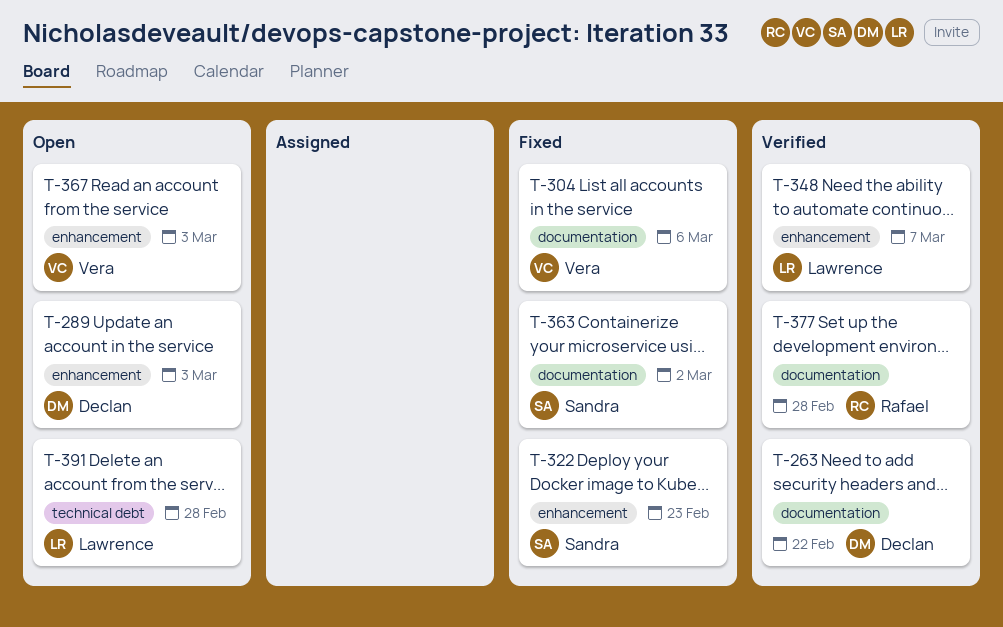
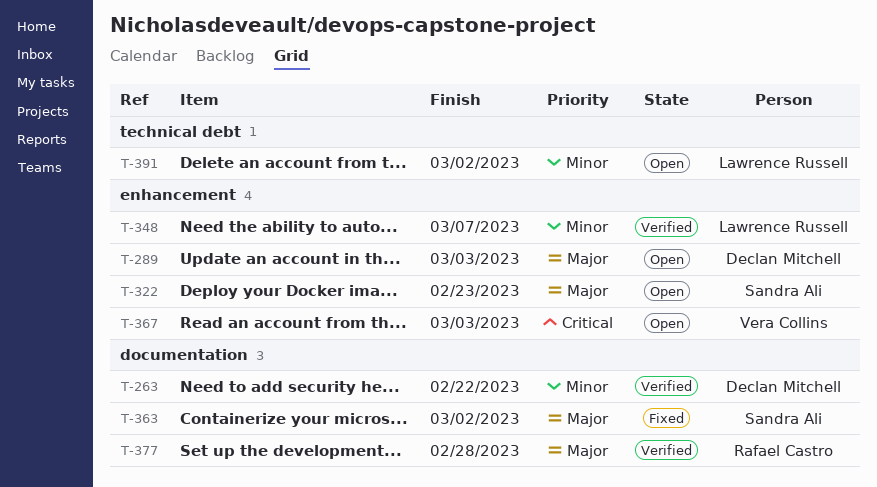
T-304: present -> none
T-322, status: Fixed -> Open
T-391, due: Feb 28 -> Mar 2

